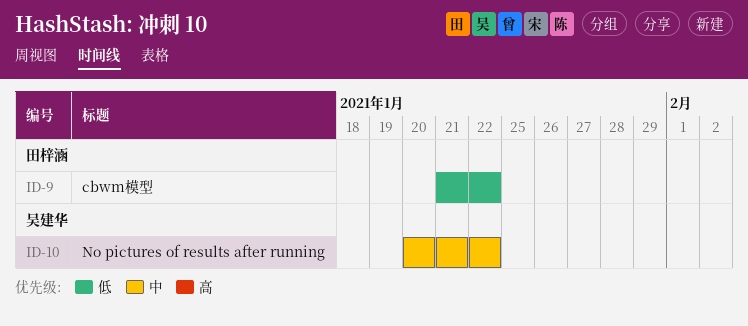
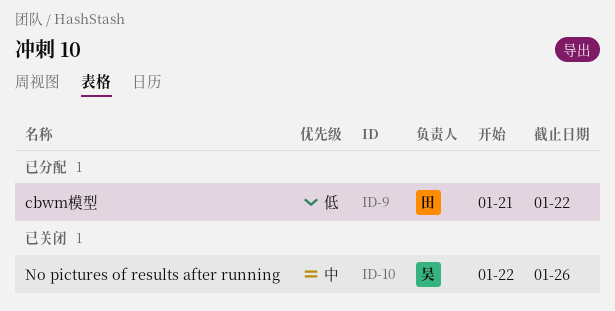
ID-10, start: Jan 20 -> Jan 22
ID-10, due: Jan 22 -> Jan 26

